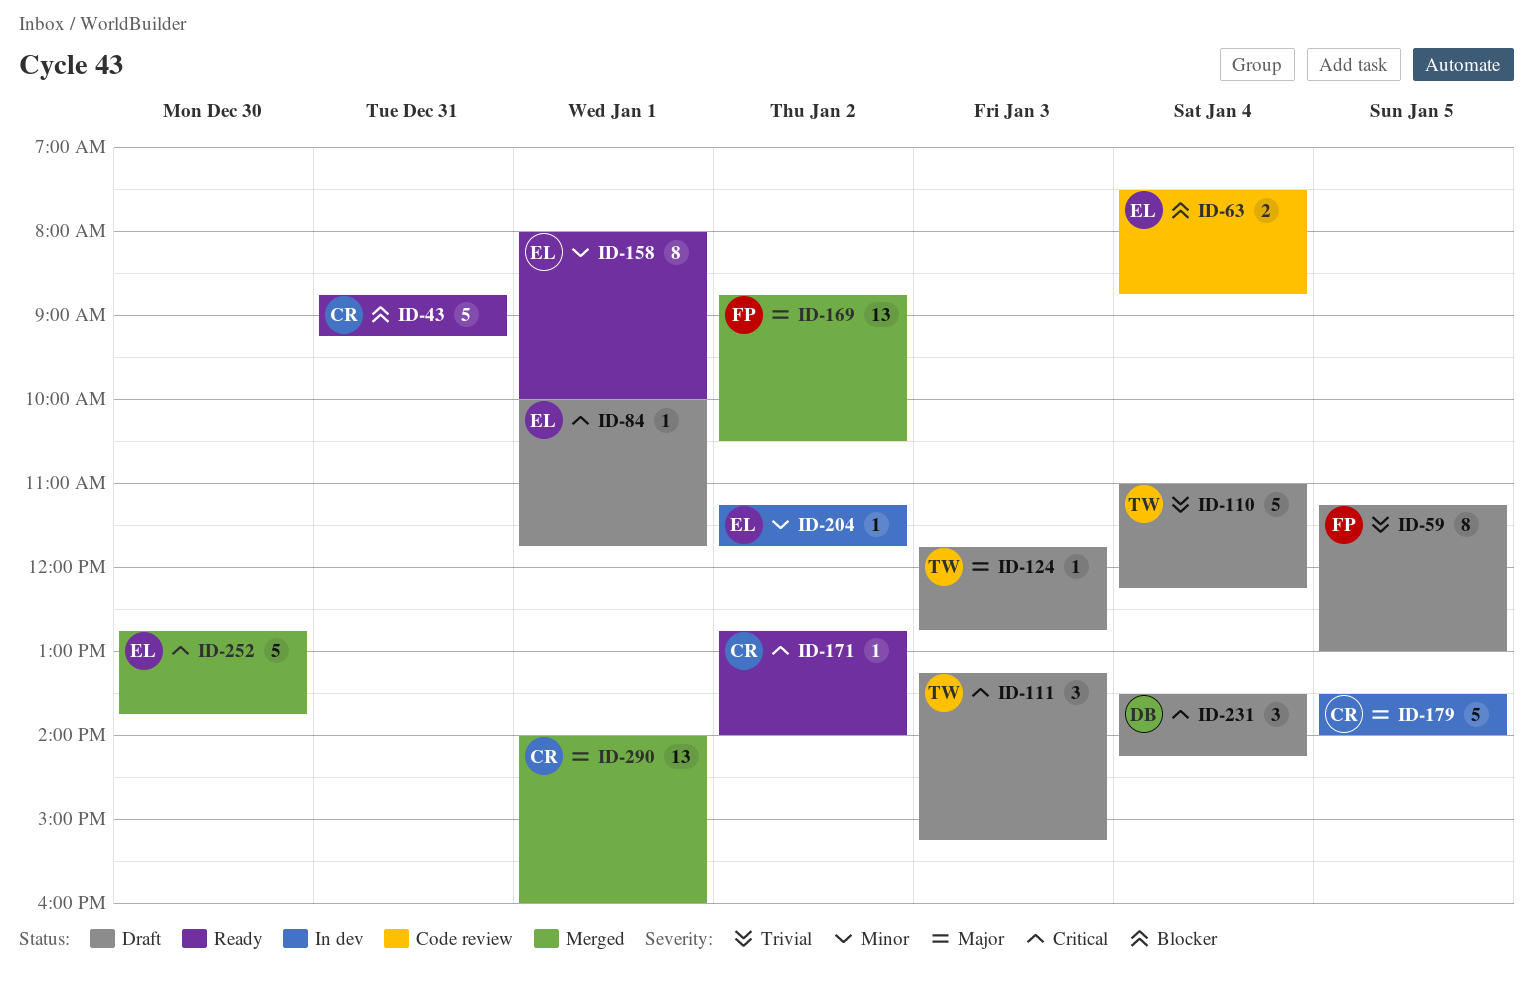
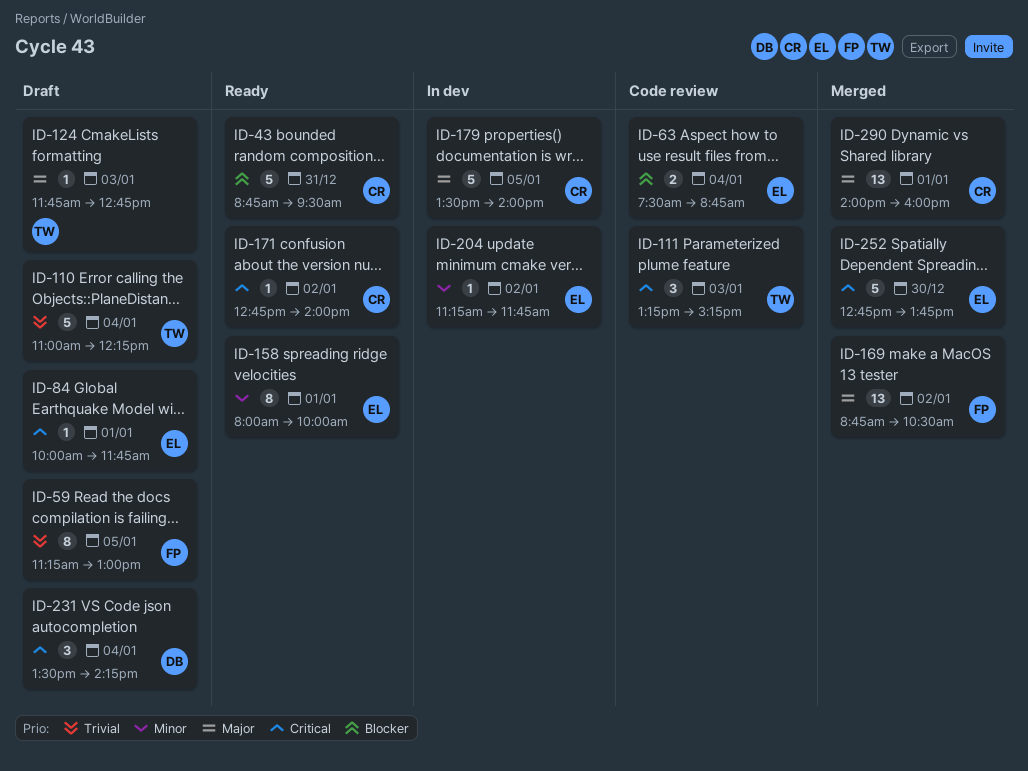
ID-43, ends: 09:15 -> 09:30
ID-111, status: Draft -> Code review

